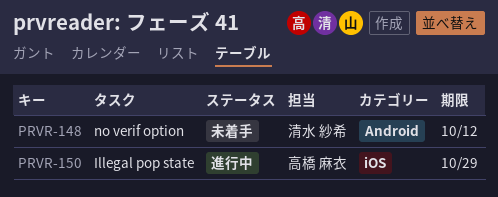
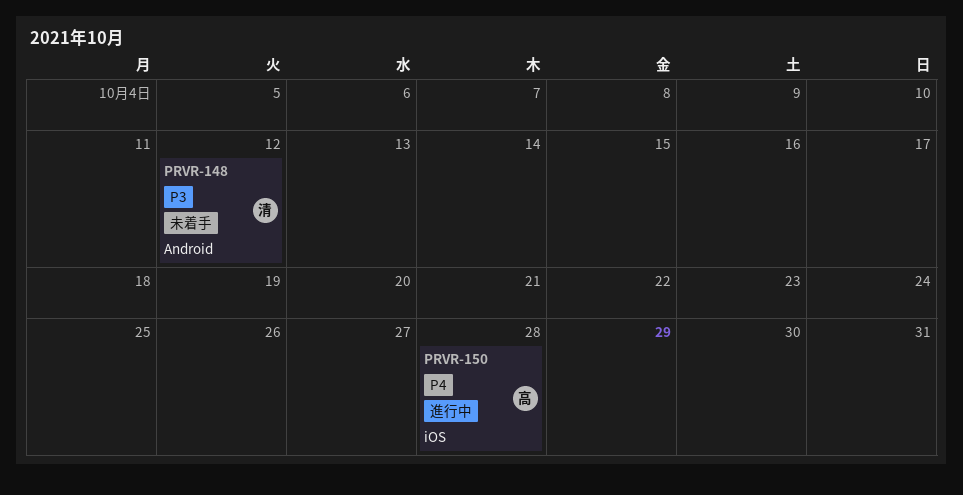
PRVR-150, due: Oct 29 -> Oct 28

